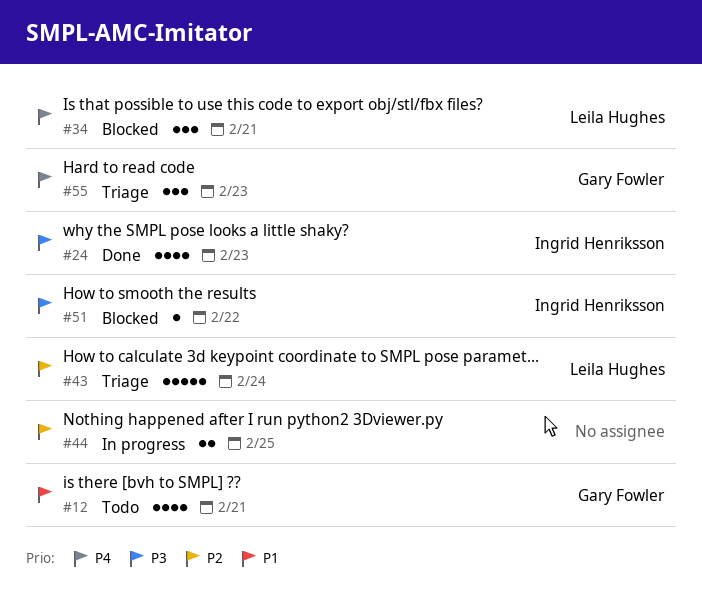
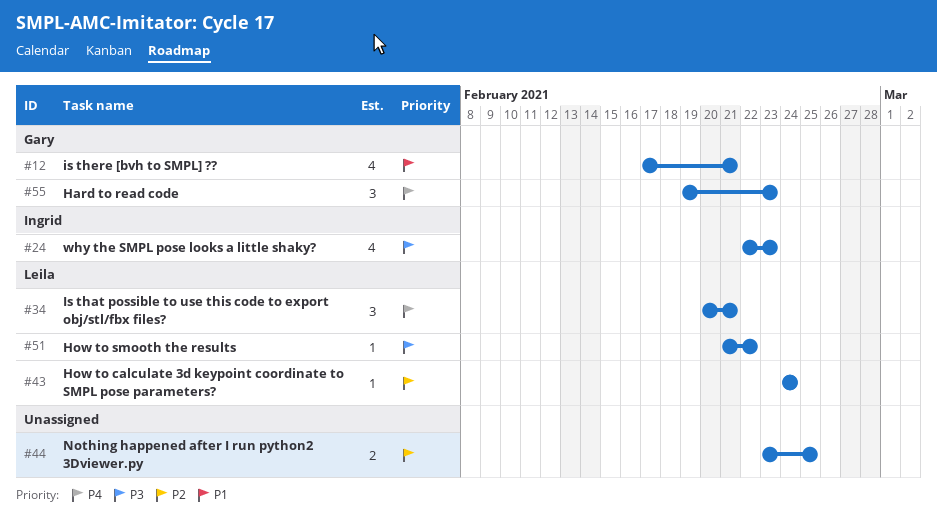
#43, estimate: 5 -> 1
#51, owner: Ingrid Henriksson -> Leila Hughes

